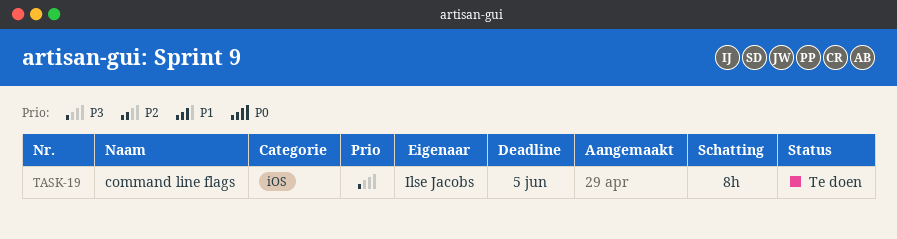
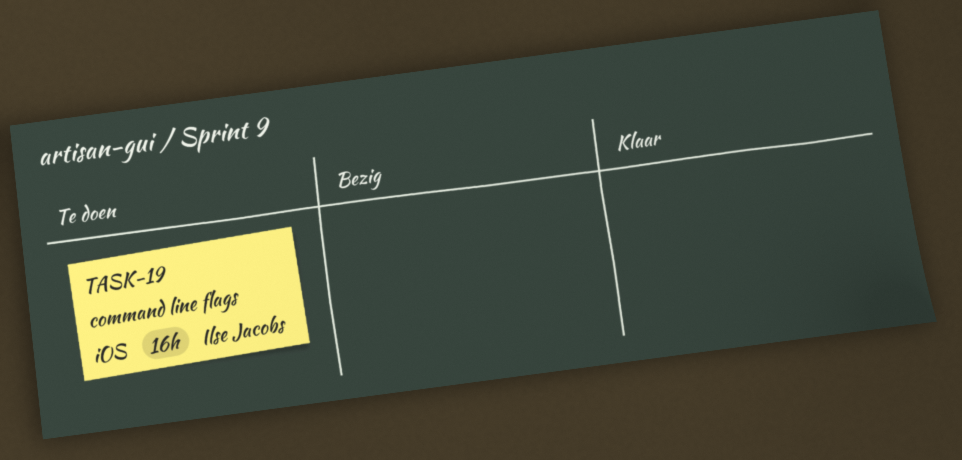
TASK-19, estimate: 8h -> 16h

